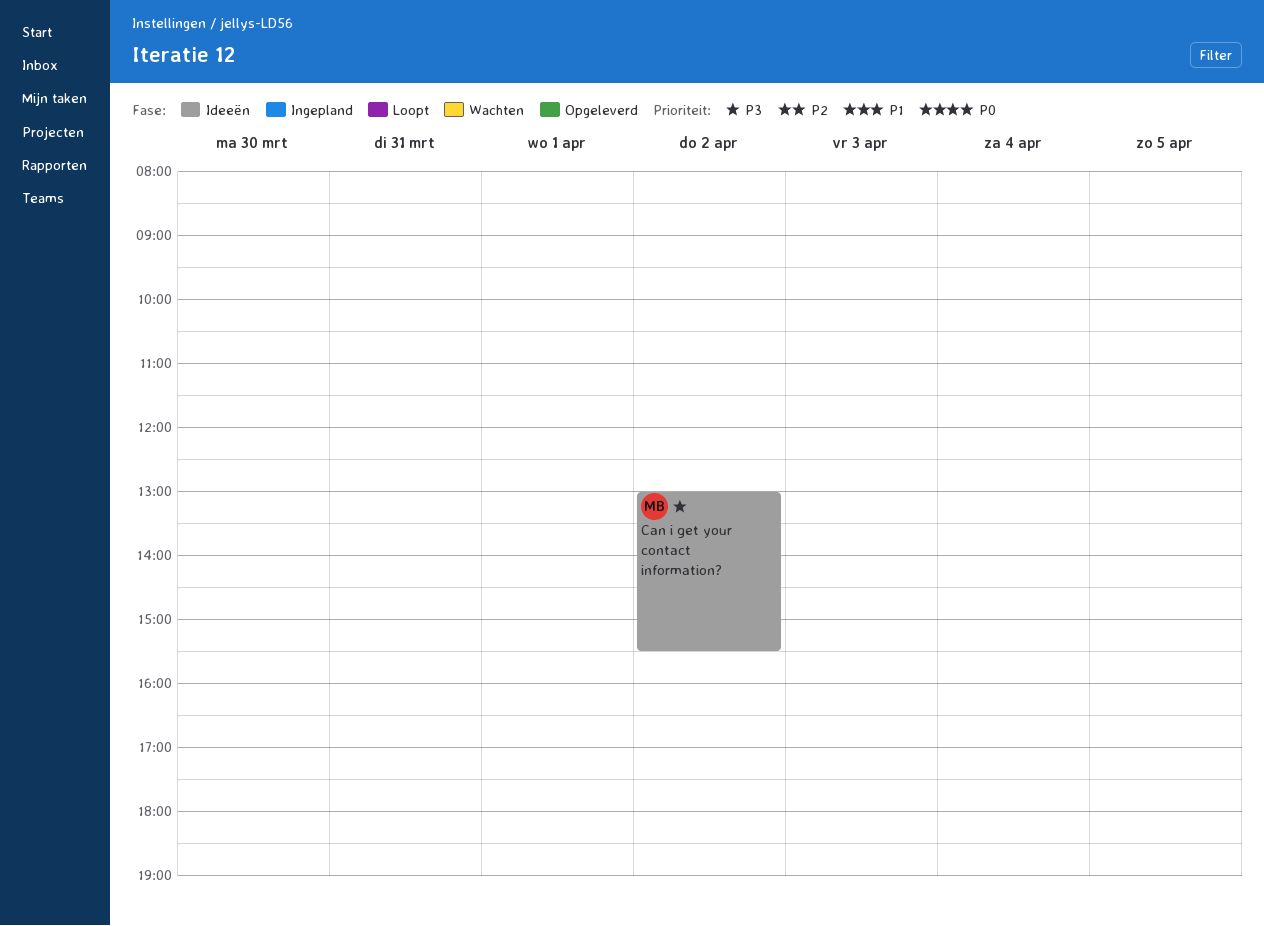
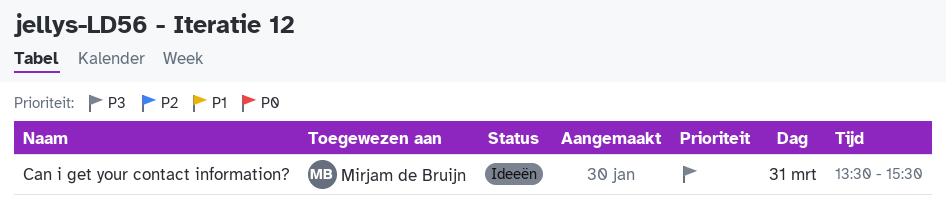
Can i get your contact information?, day: Apr 2 -> Mar 31
Can i get your contact information?, begins: 13:00 -> 13:30

